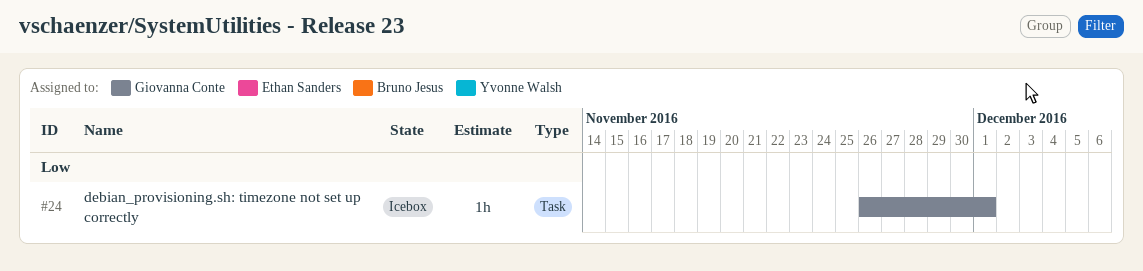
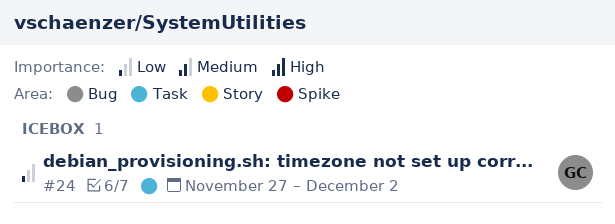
#24, start: Nov 26 -> Nov 27
#24, due: Dec 1 -> Dec 2

